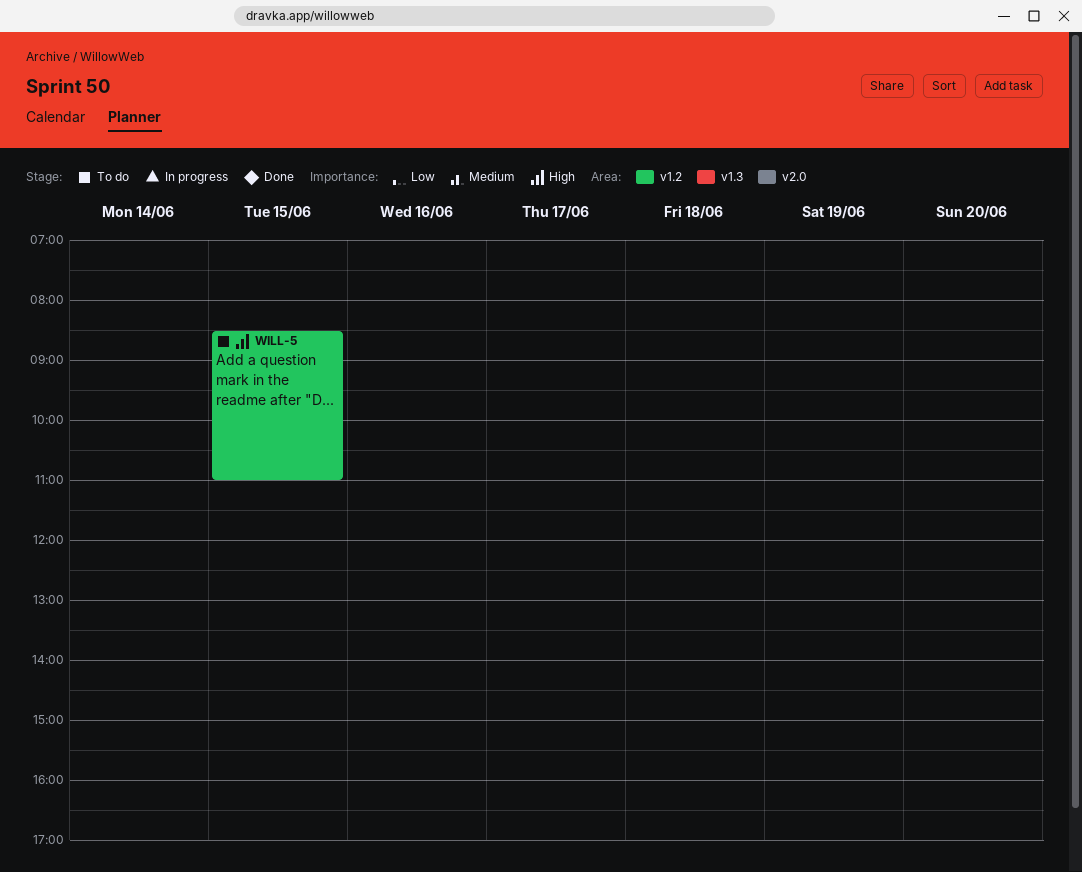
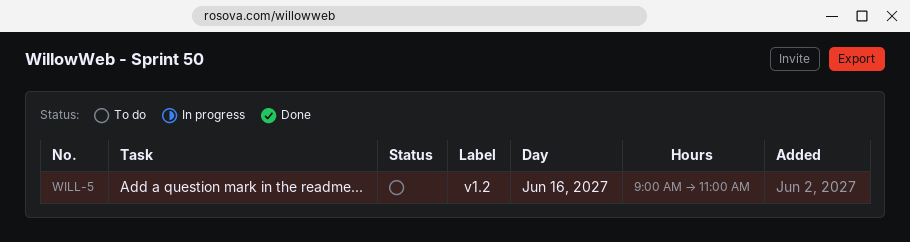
WILL-5, day: Jun 15 -> Jun 16
WILL-5, begins: 08:30 -> 09:00

